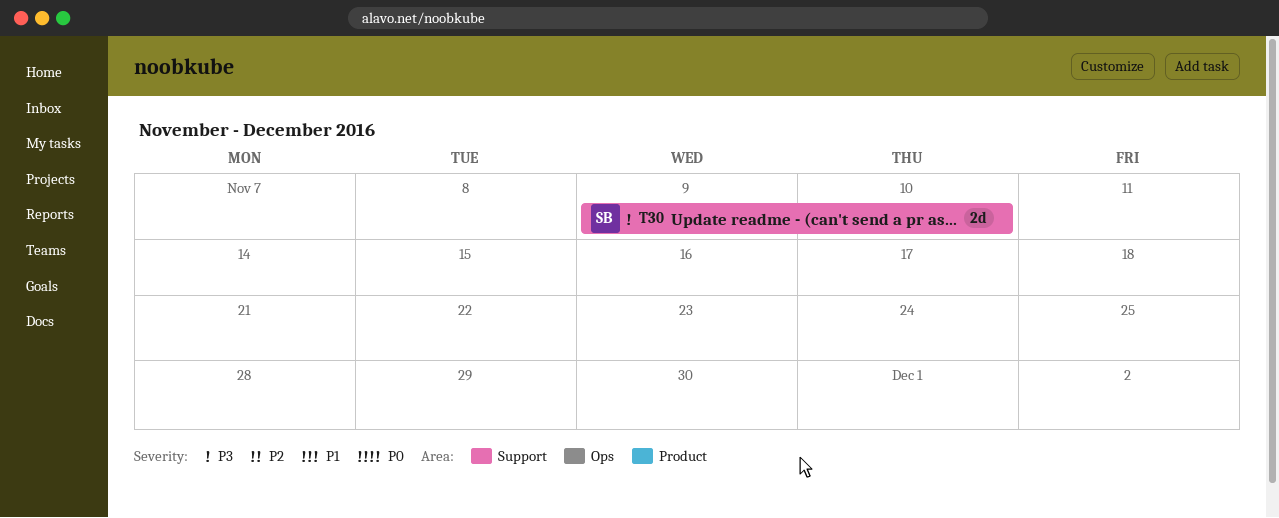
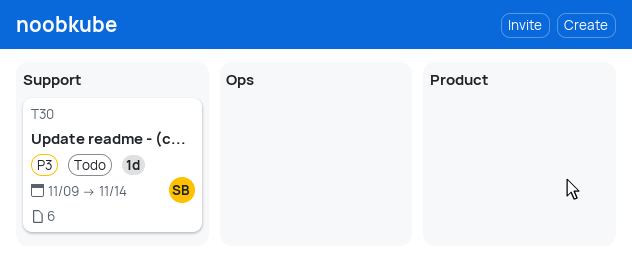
T30, estimate: 2d -> 1d
T30, due: Nov 10 -> Nov 14

